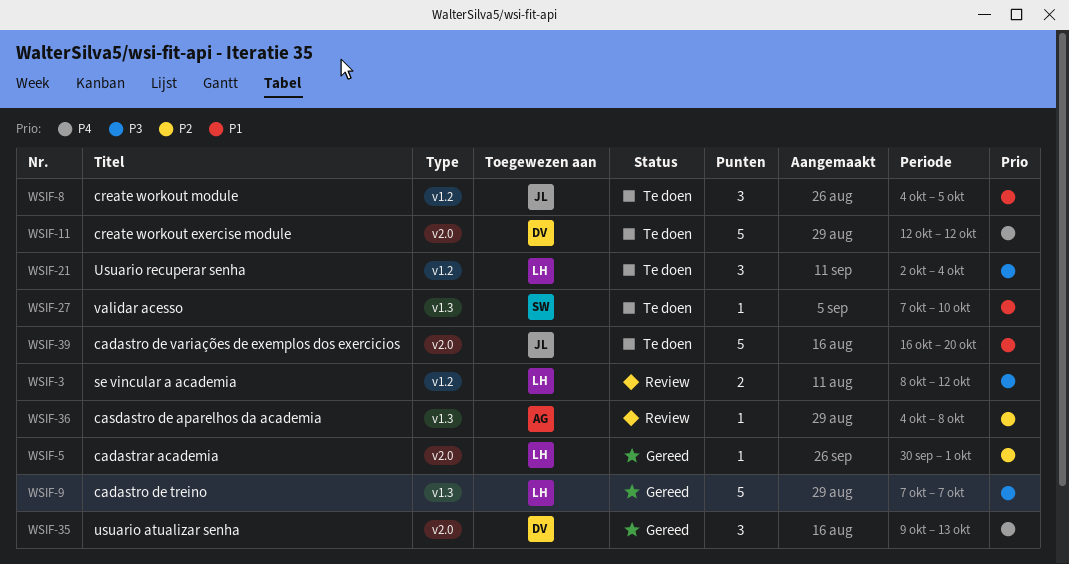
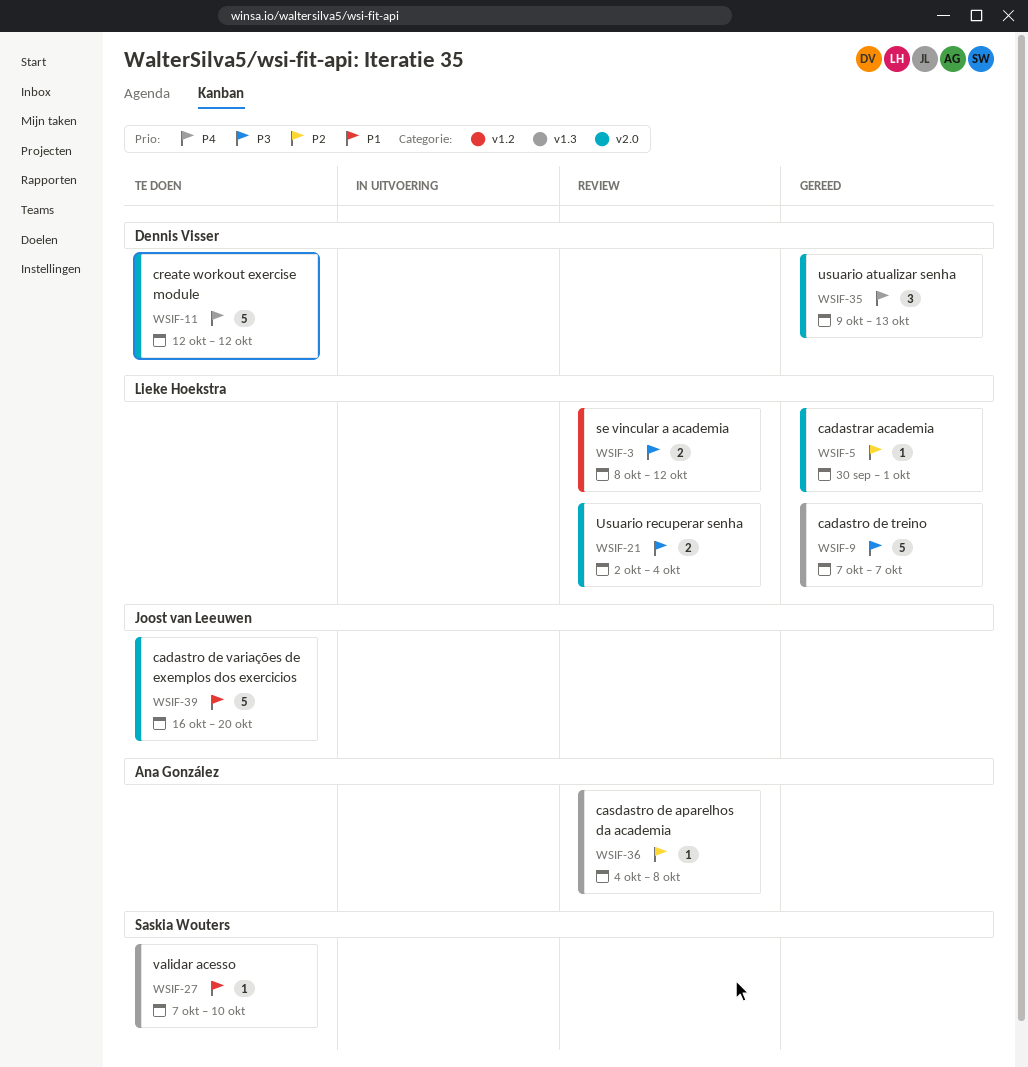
WSIF-8: present -> none
WSIF-21, status: Te doen -> Review
WSIF-21, label: v1.2 -> v2.0
WSIF-21, estimate: 3 -> 2

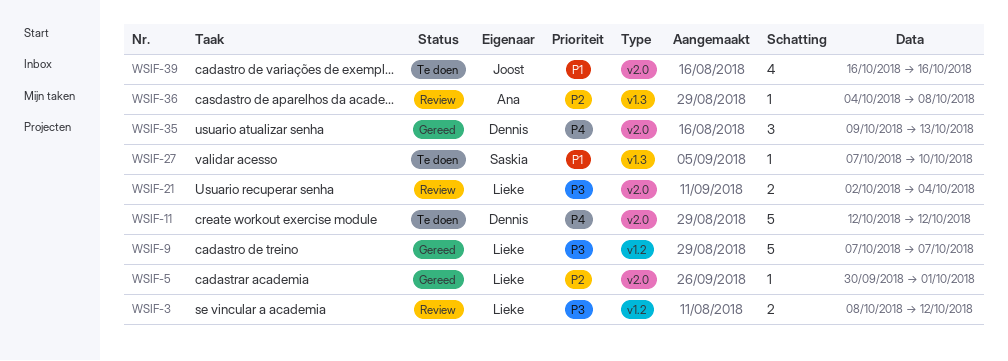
WSIF-9, label: v1.3 -> v1.2
WSIF-39, estimate: 5 -> 4
WSIF-39, due: Oct 20 -> Oct 16

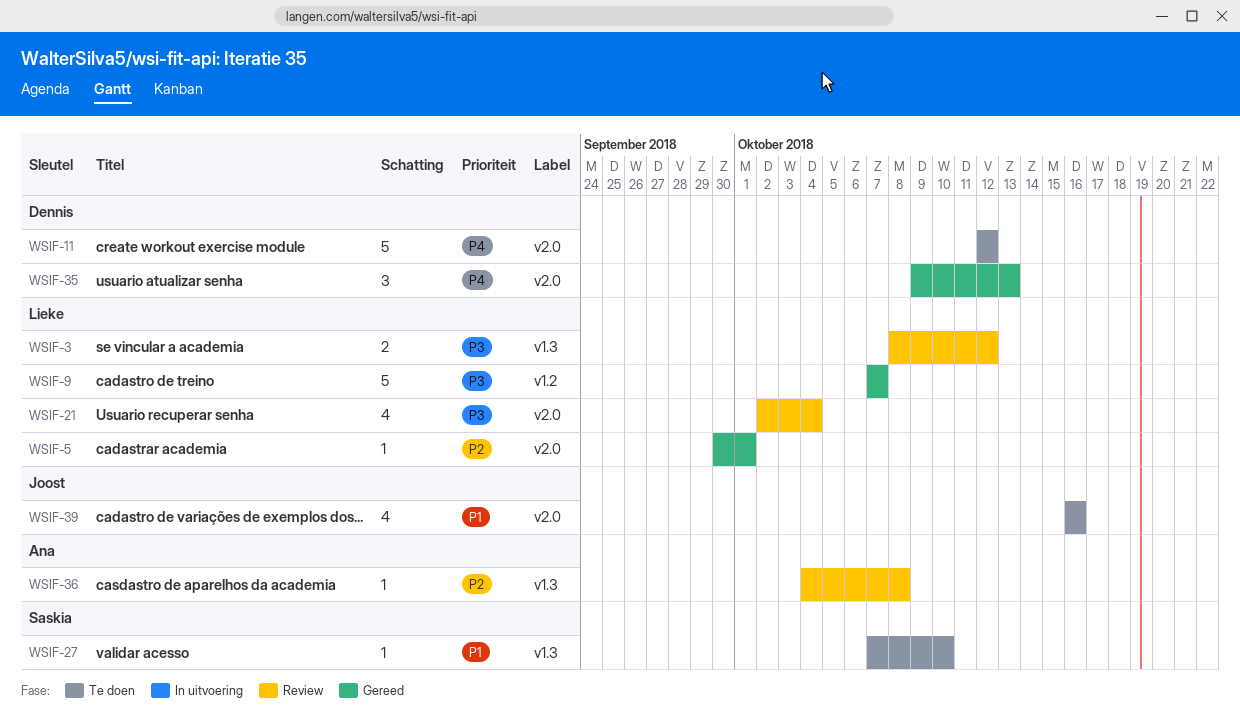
WSIF-3, label: v1.2 -> v1.3
WSIF-21, estimate: 2 -> 4

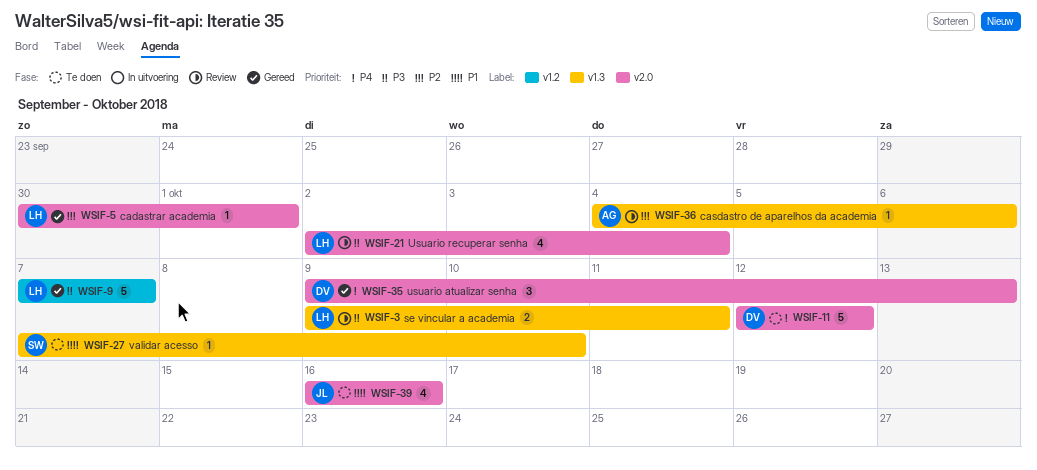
WSIF-3, start: Oct 8 -> Oct 9
WSIF-3, due: Oct 12 -> Oct 11
WSIF-36, due: Oct 8 -> Oct 6

